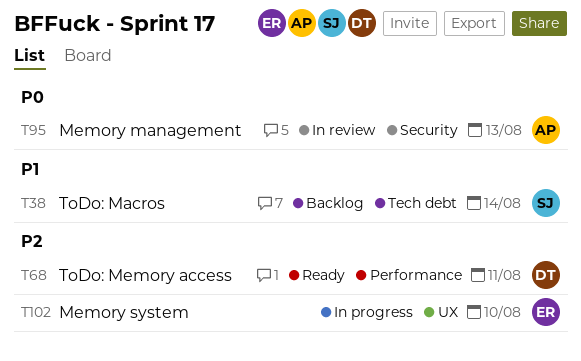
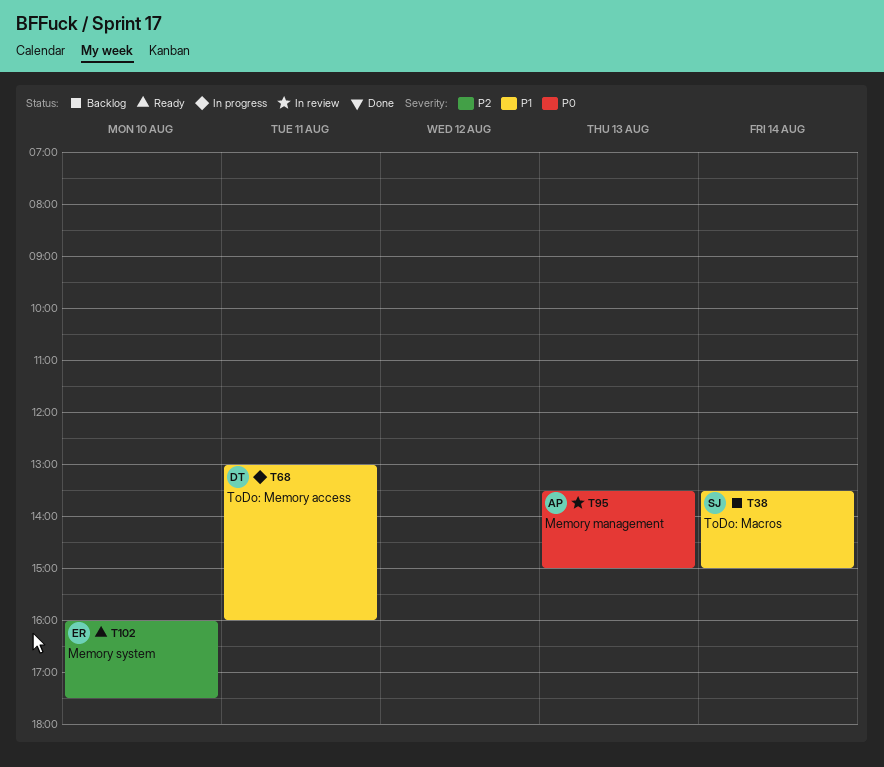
T68, status: Ready -> In progress
T68, priority: P2 -> P1
T102, status: In progress -> Ready

